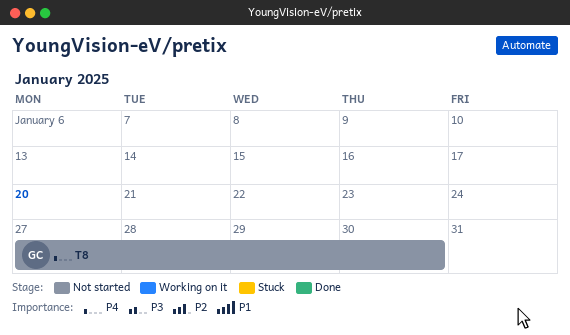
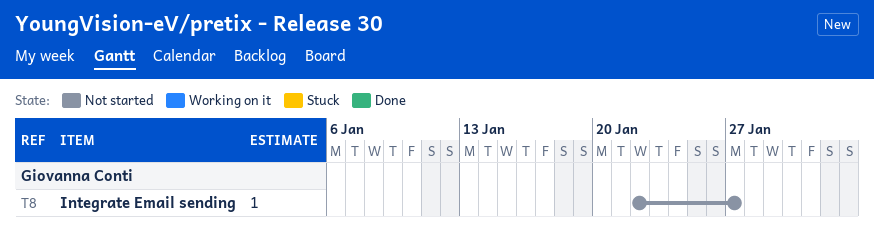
T8, start: Jan 27 -> Jan 22
T8, due: Jan 30 -> Jan 27

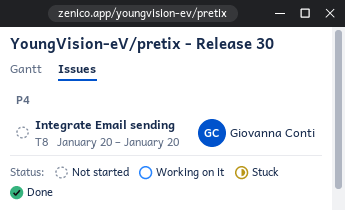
T8, start: Jan 22 -> Jan 20
T8, due: Jan 27 -> Jan 20

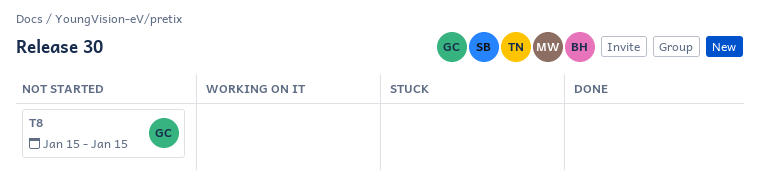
T8, start: Jan 20 -> Jan 15
T8, due: Jan 20 -> Jan 15

